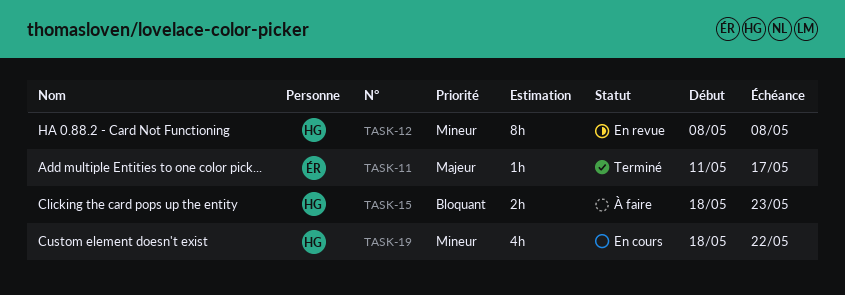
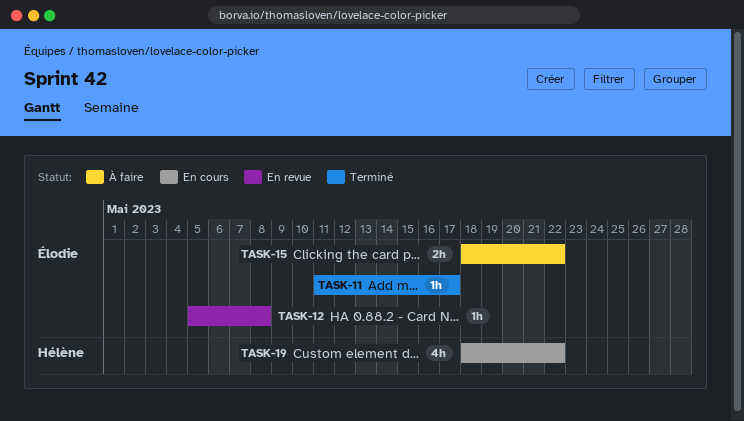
TASK-12, owner: Hélène -> Élodie
TASK-12, estimate: 8h -> 1h
TASK-12, start: May 8 -> May 5
TASK-15, owner: Hélène -> Élodie
TASK-15, due: May 23 -> May 22

